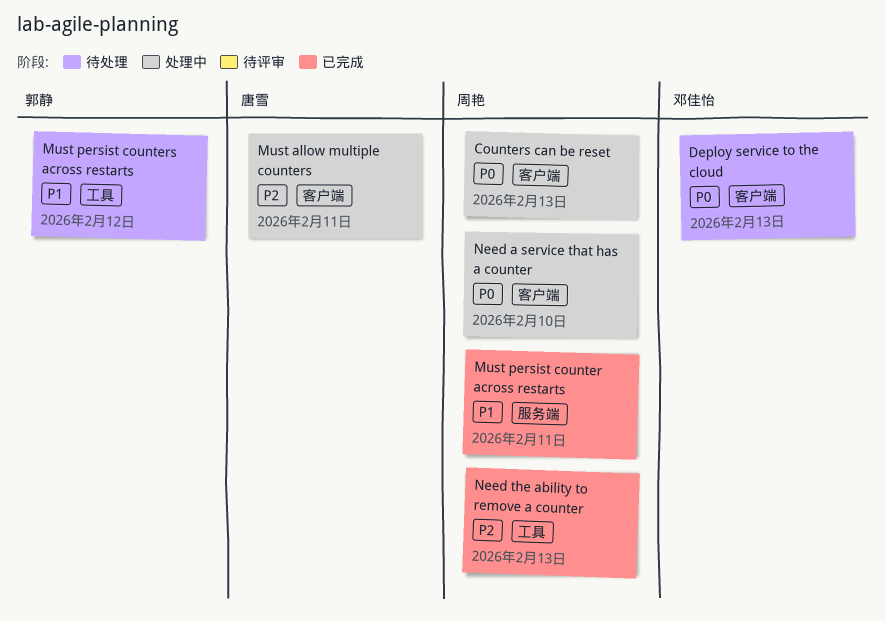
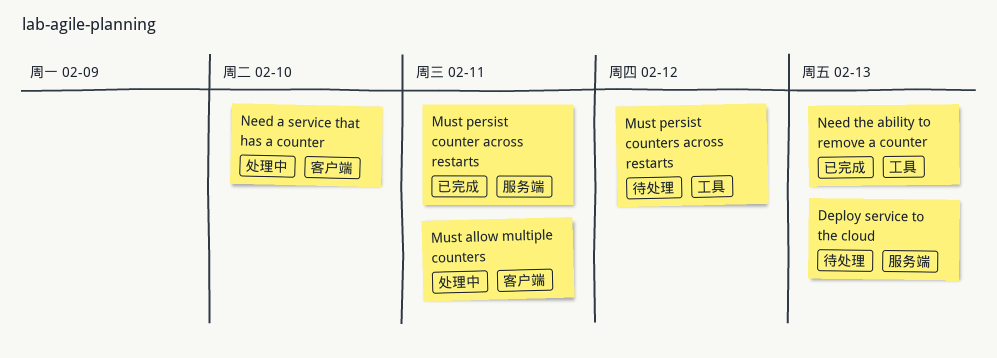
Counters can be reset: present -> none
Deploy service to the cloud, label: 客户端 -> 服务端

